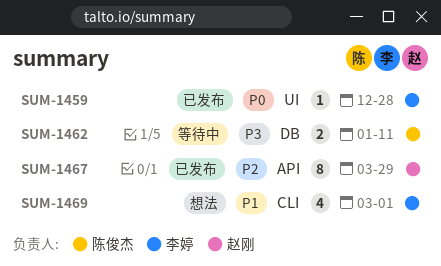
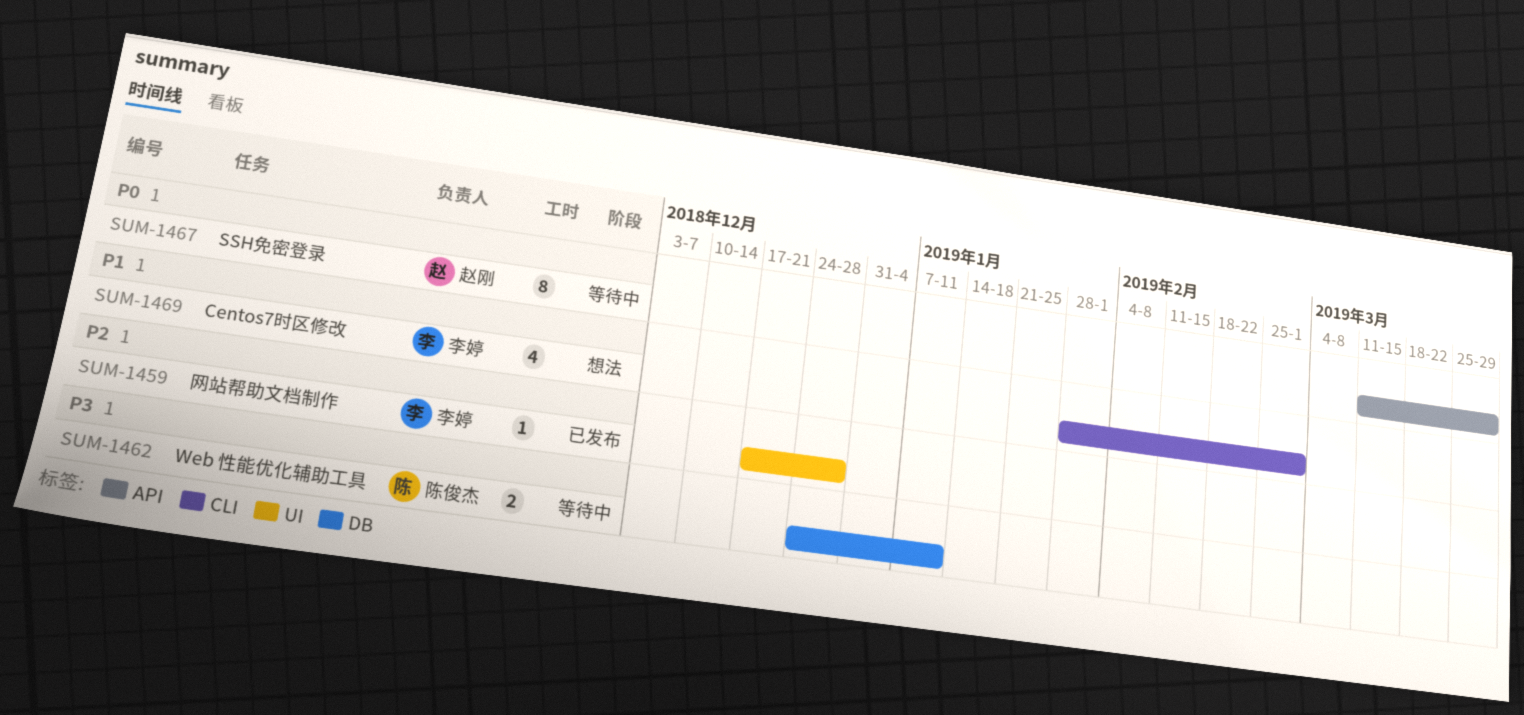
SUM-1459, priority: P0 -> P2
SUM-1467, status: 已发布 -> 等待中
SUM-1467, priority: P2 -> P0

